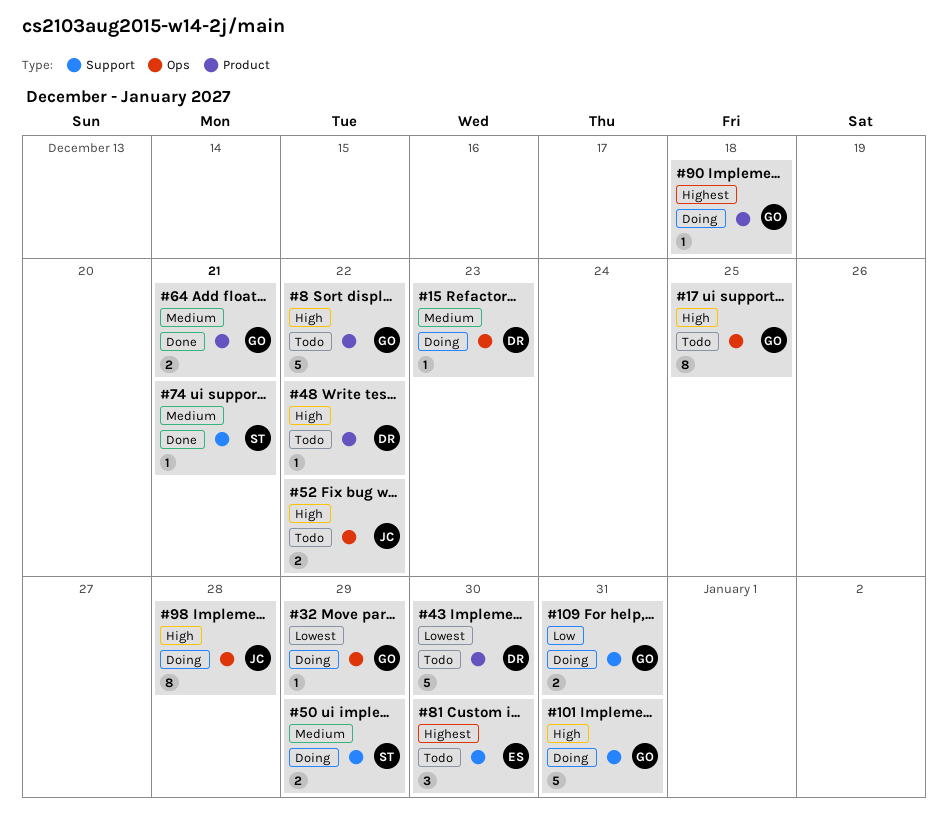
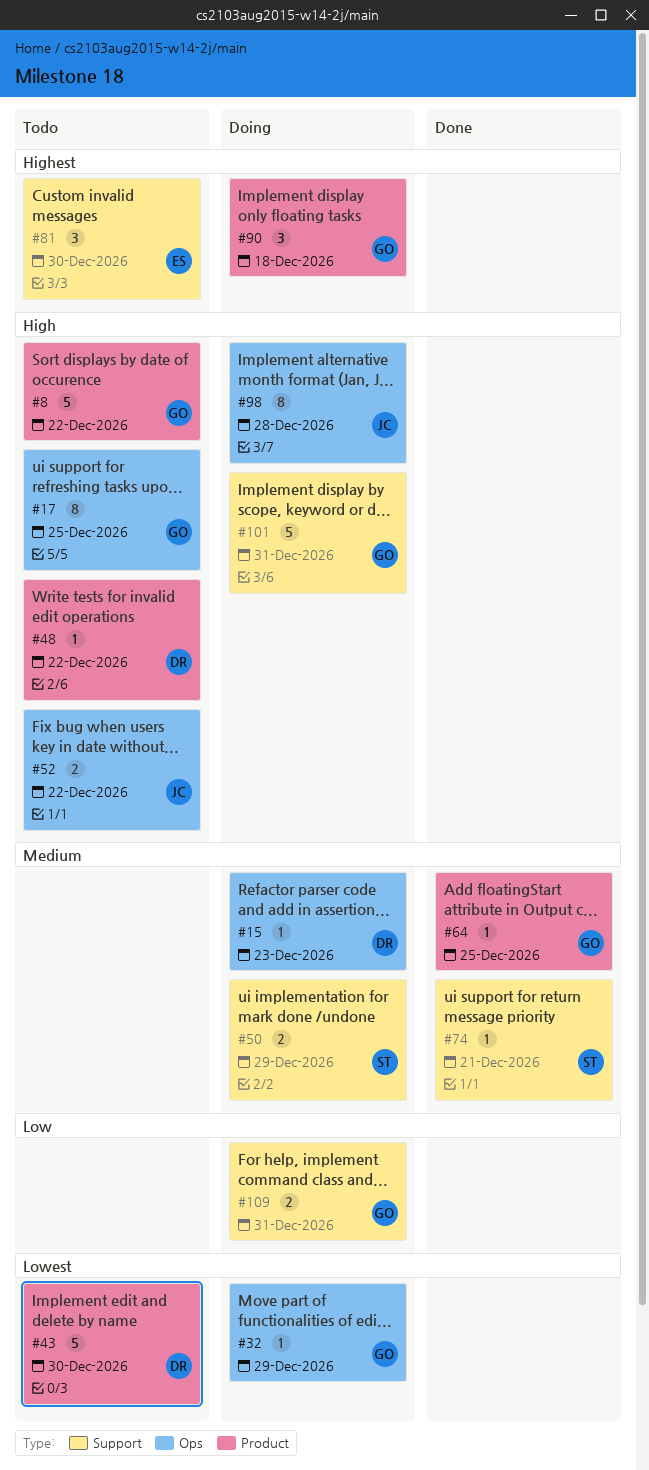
#64, estimate: 2 -> 1
#64, due: Dec 21 -> Dec 25
#90, estimate: 1 -> 3

